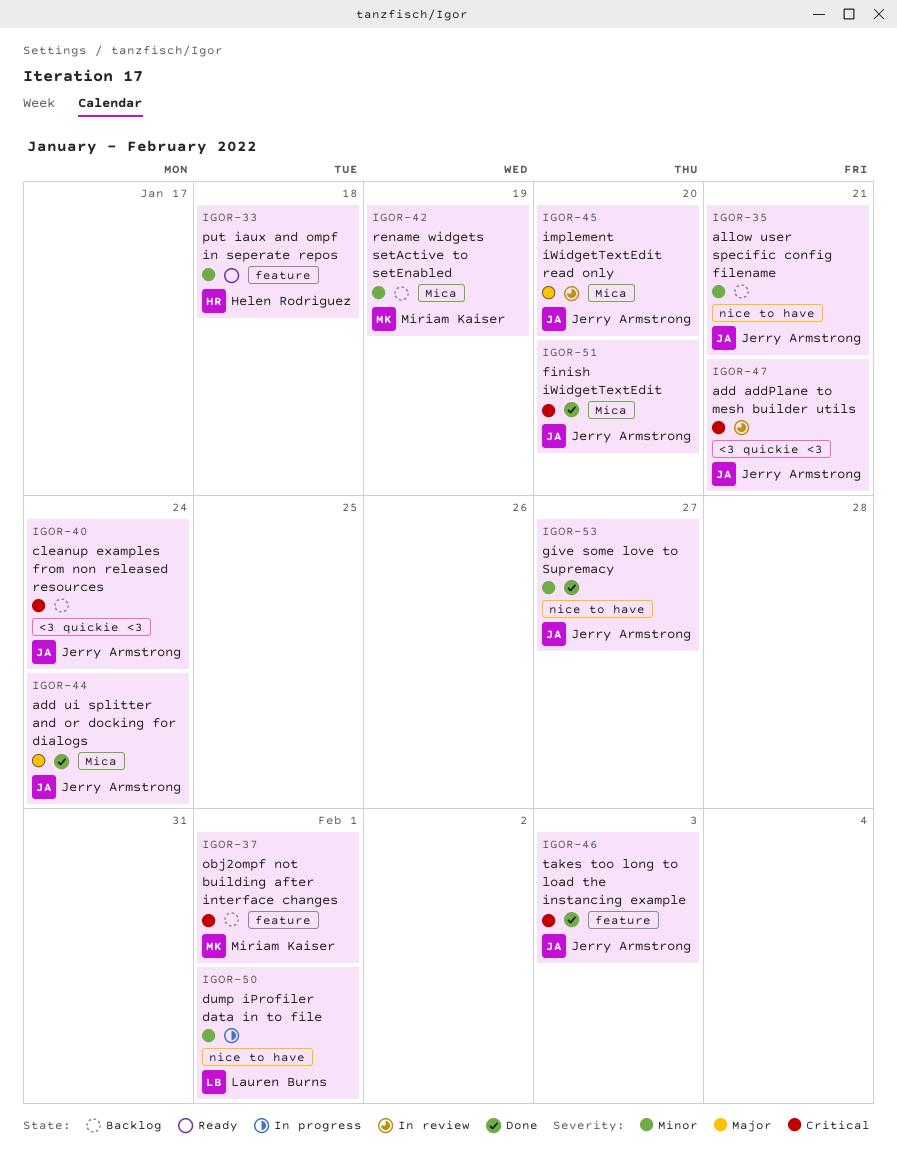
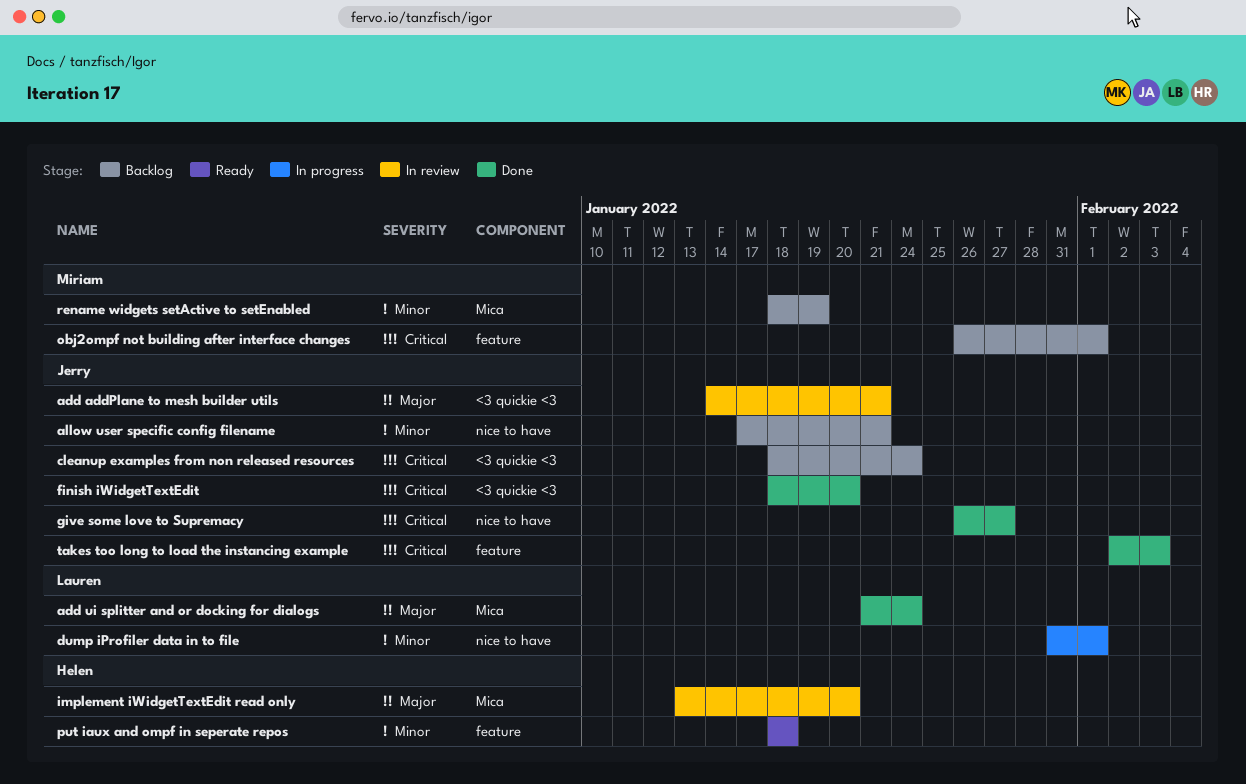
add addPlane to mesh builder utils, priority: Critical -> Major
add ui splitter and or docking for dialogs, owner: Jerry Armstrong -> Lauren Burns
finish iWidgetTextEdit, label: Mica -> <3 quickie <3
give some love to Supremacy, priority: Minor -> Critical
implement iWidgetTextEdit read only, owner: Jerry Armstrong -> Helen Rodriguez

